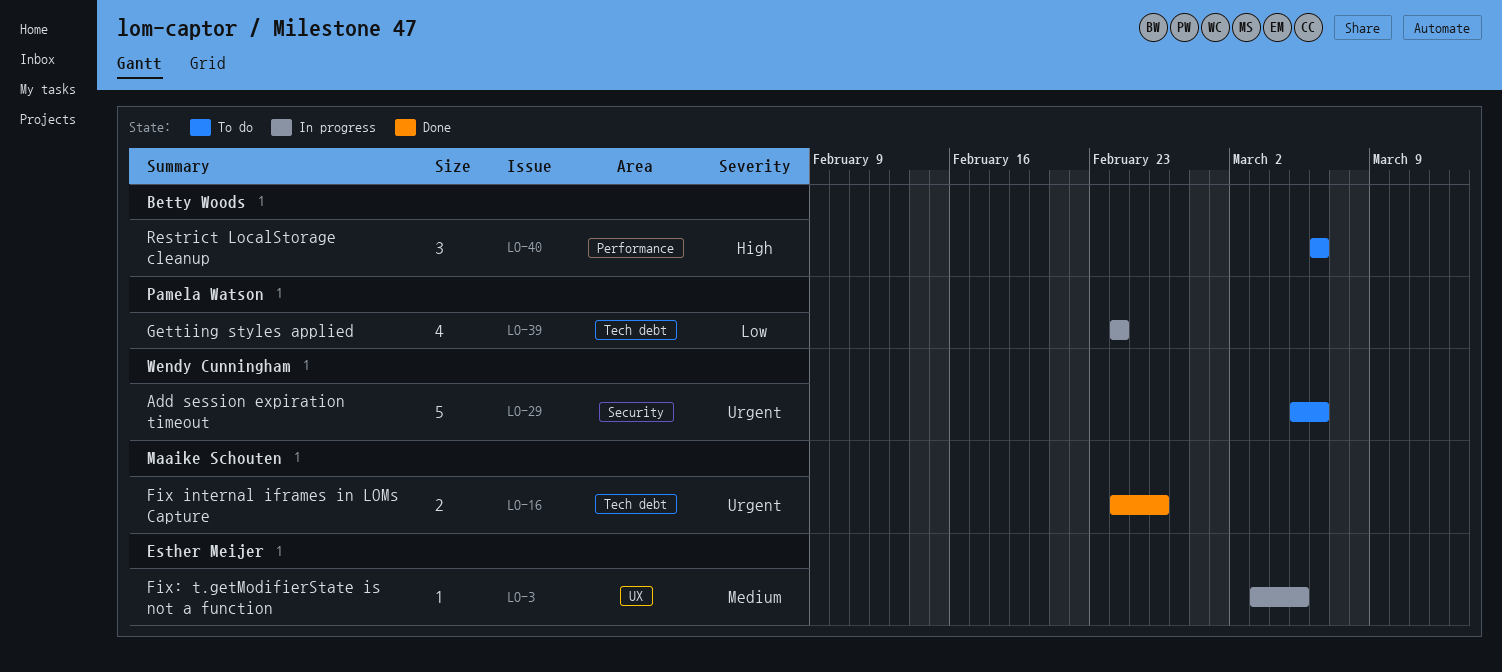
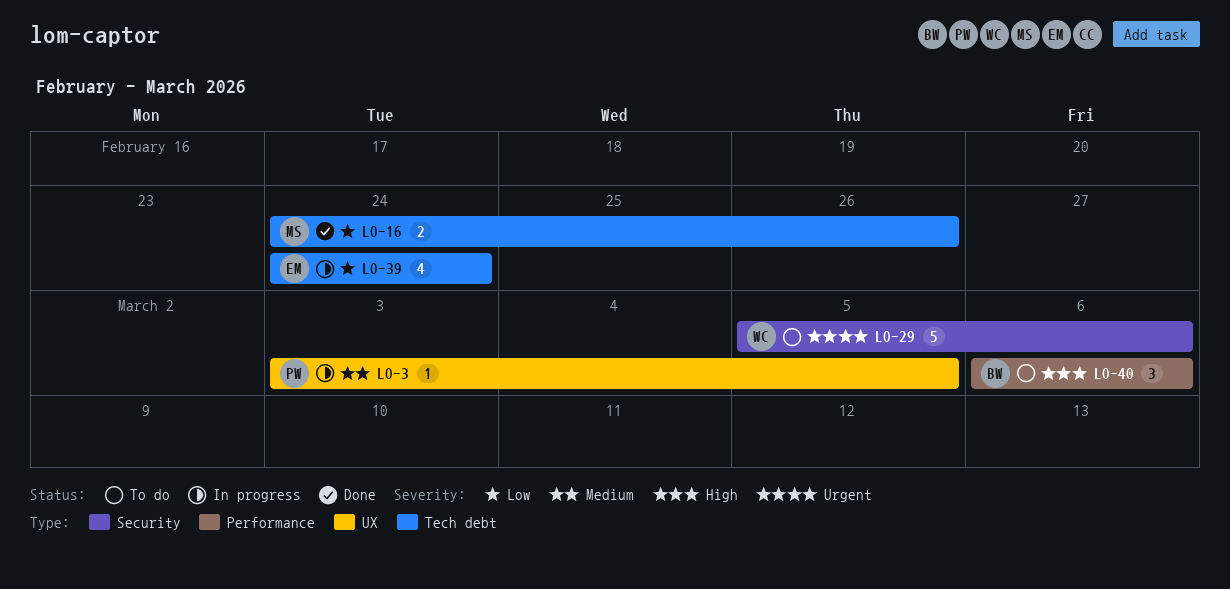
LO-3, owner: Esther Meijer -> Pamela Watson
LO-16, priority: Urgent -> Low
LO-39, owner: Pamela Watson -> Esther Meijer

